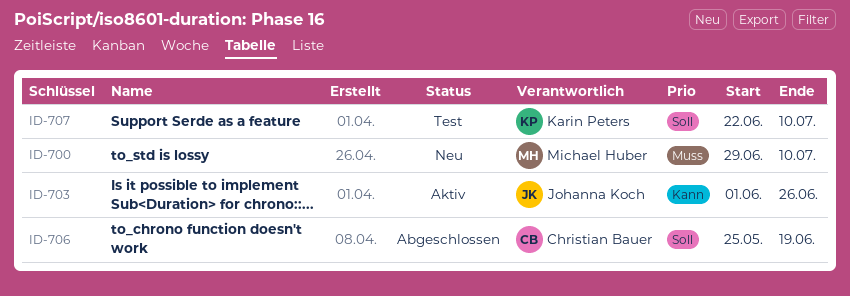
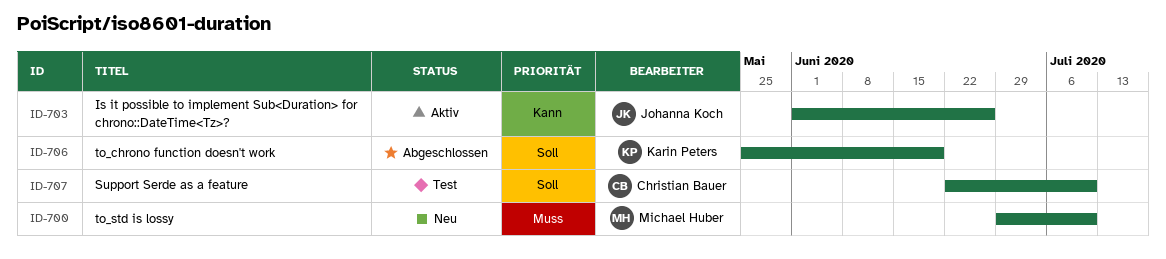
ID-706, owner: Christian Bauer -> Karin Peters
ID-707, owner: Karin Peters -> Christian Bauer

